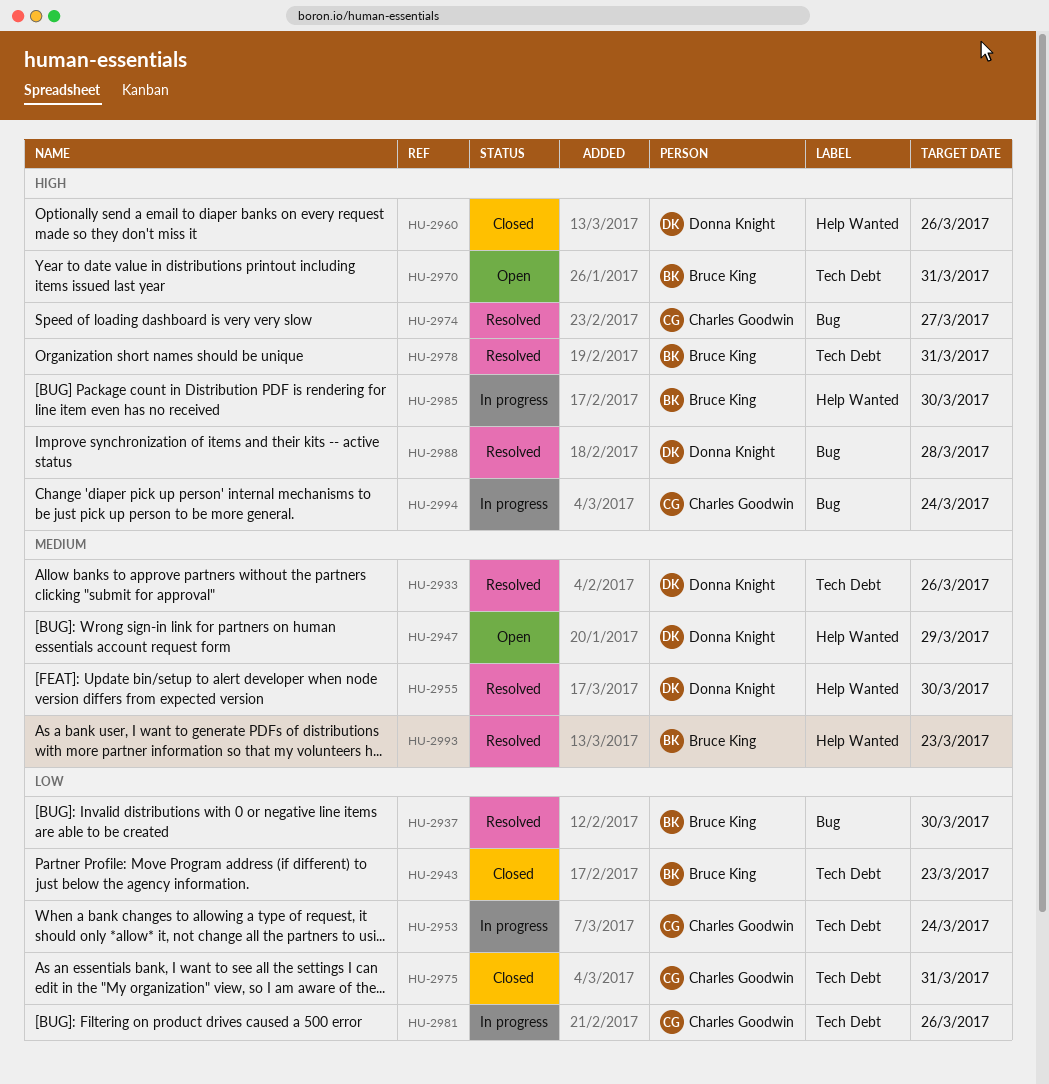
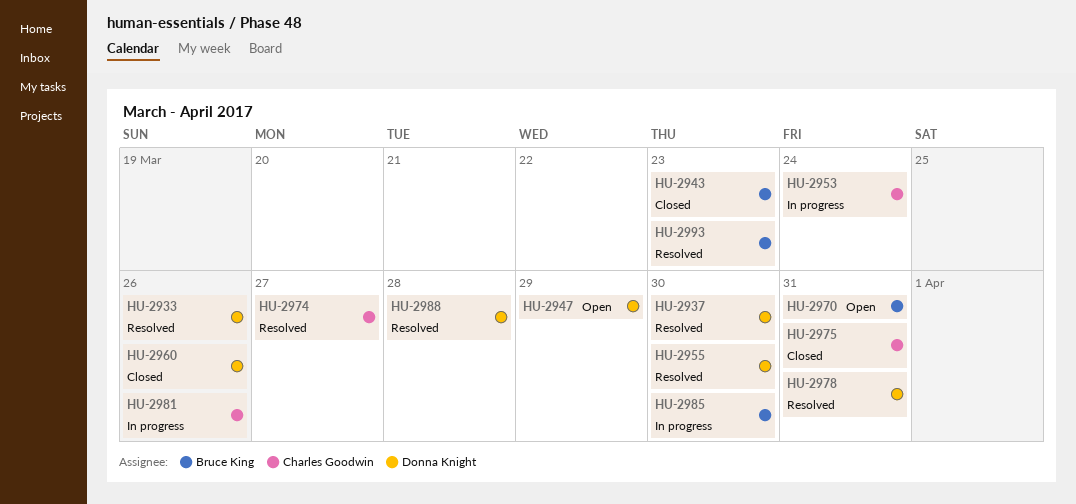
HU-2937, owner: Bruce King -> Donna Knight
HU-2978, owner: Bruce King -> Donna Knight
HU-2994: present -> none

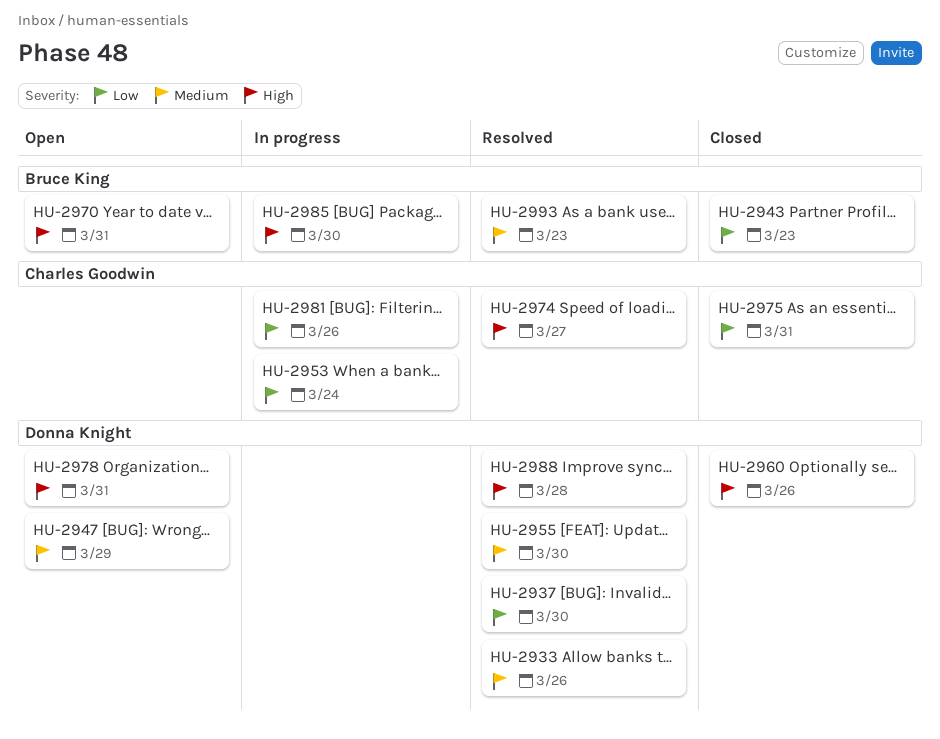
HU-2978, status: Resolved -> Open

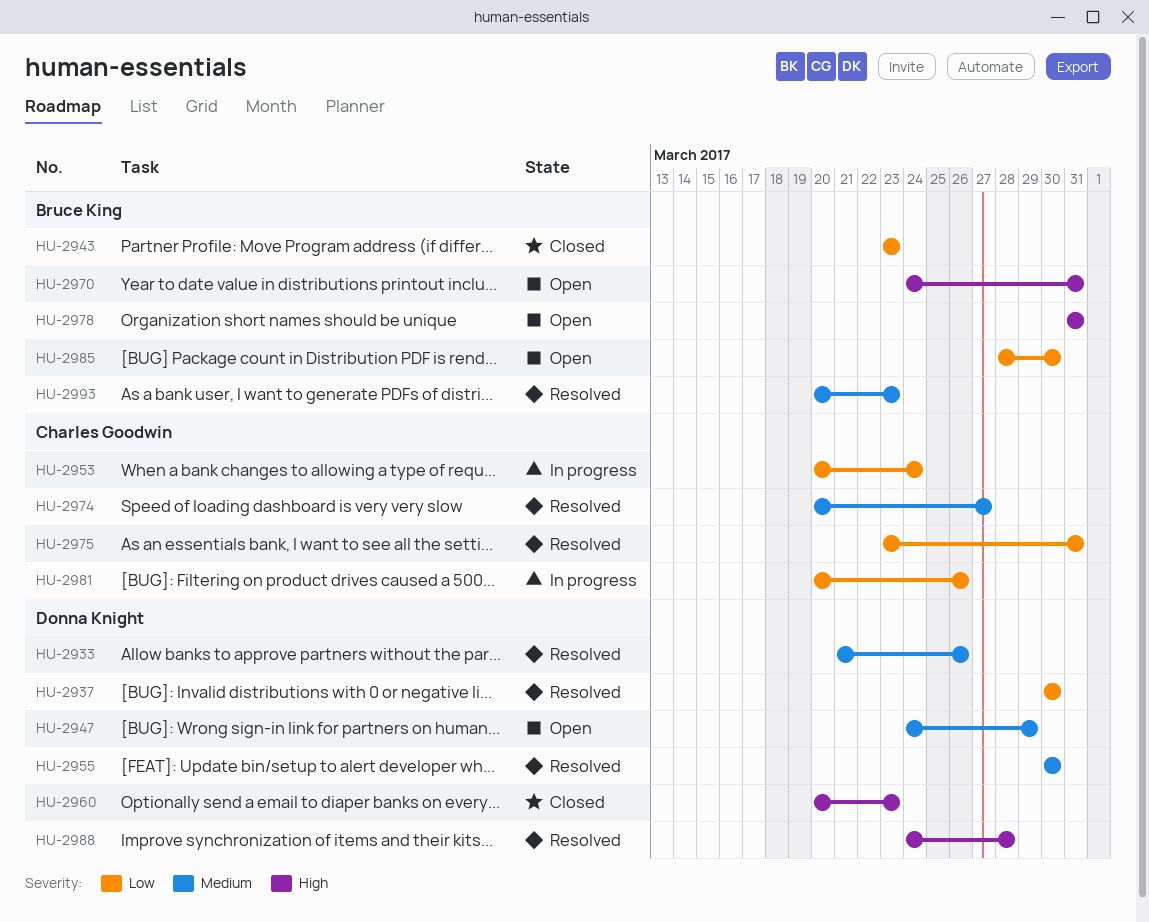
HU-2960, due: Mar 26 -> Mar 23
HU-2974, priority: High -> Medium
HU-2975, status: Closed -> Resolved
HU-2978, owner: Donna Knight -> Bruce King
HU-2985, status: In progress -> Open
HU-2985, priority: High -> Low

